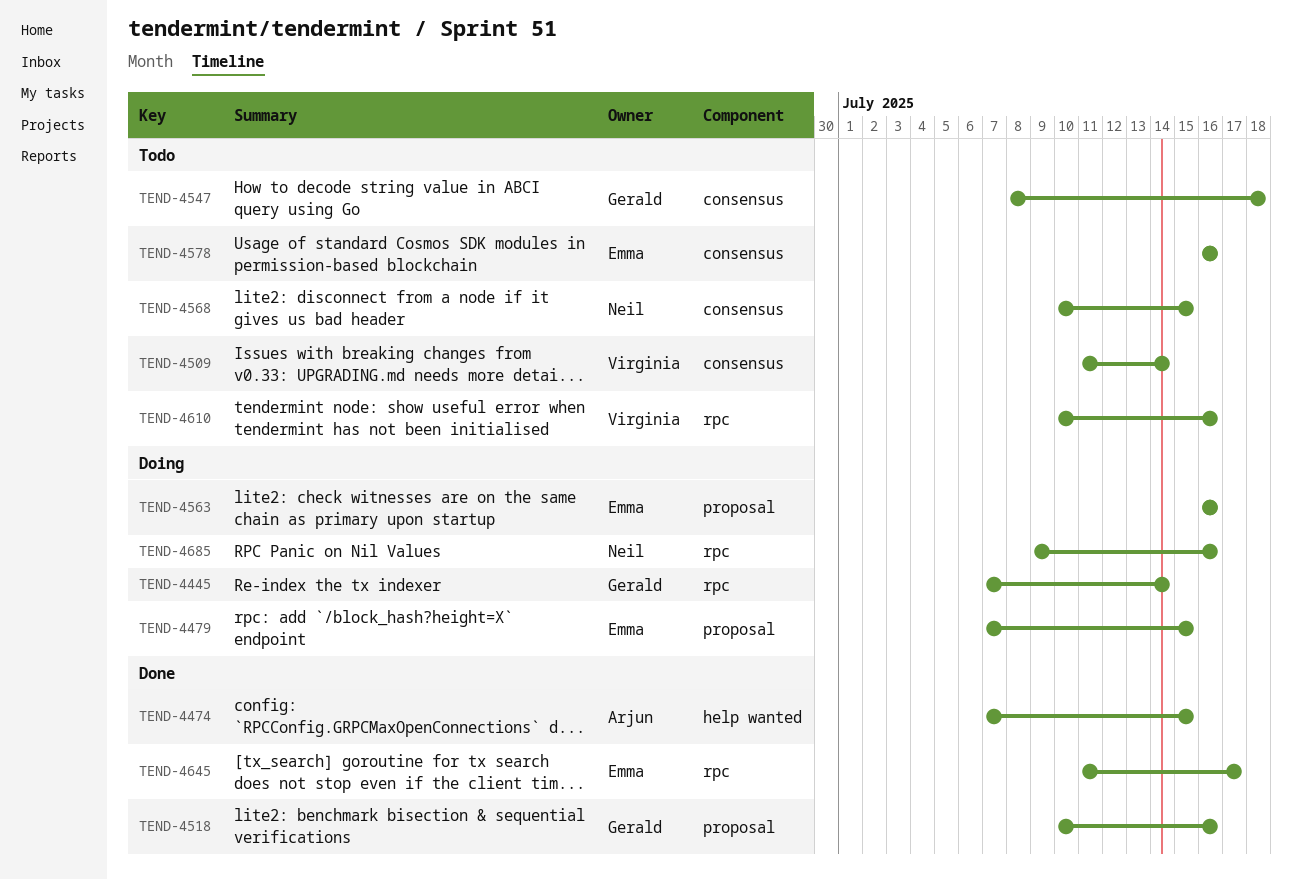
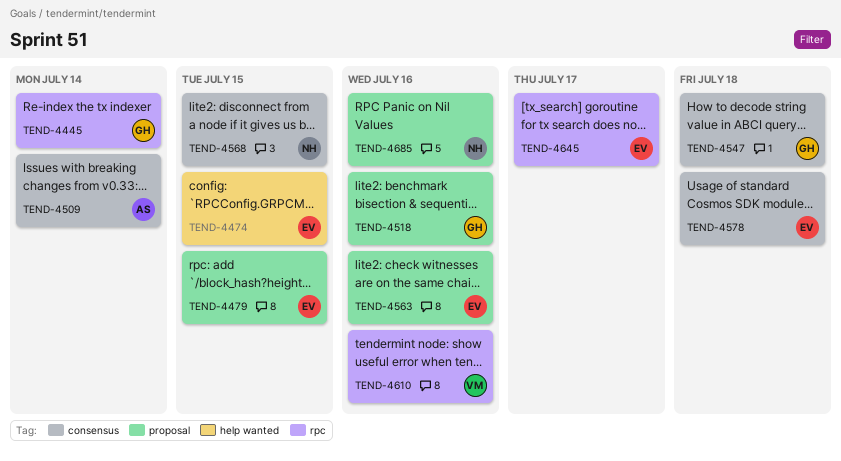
TEND-4474, owner: Arjun -> Emma
TEND-4509, owner: Virginia -> Arjun
TEND-4578, due: Jul 16 -> Jul 18
TEND-4685, label: rpc -> proposal

